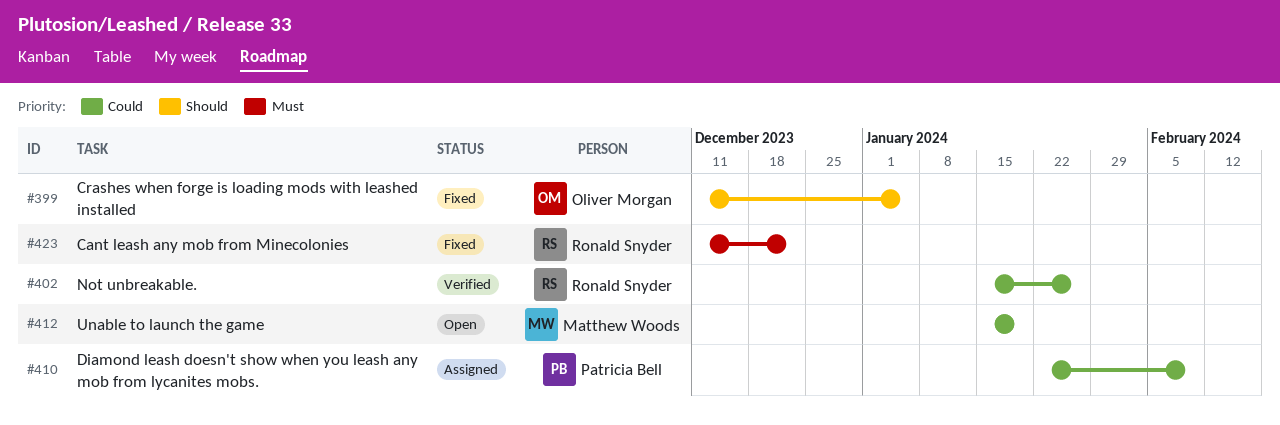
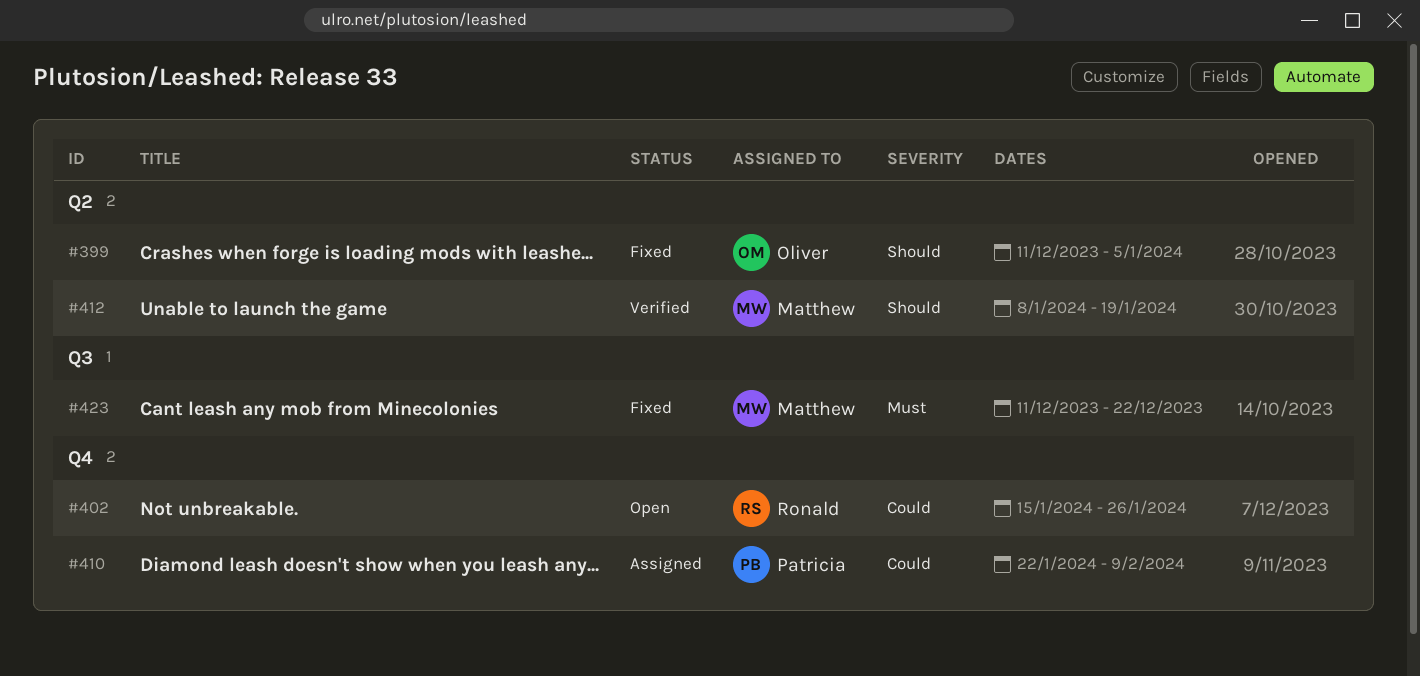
#402, status: Verified -> Open
#412, status: Open -> Verified
#412, priority: Could -> Should
#412, start: Jan 15 -> Jan 8
#423, owner: Ronald Snyder -> Matthew Woods

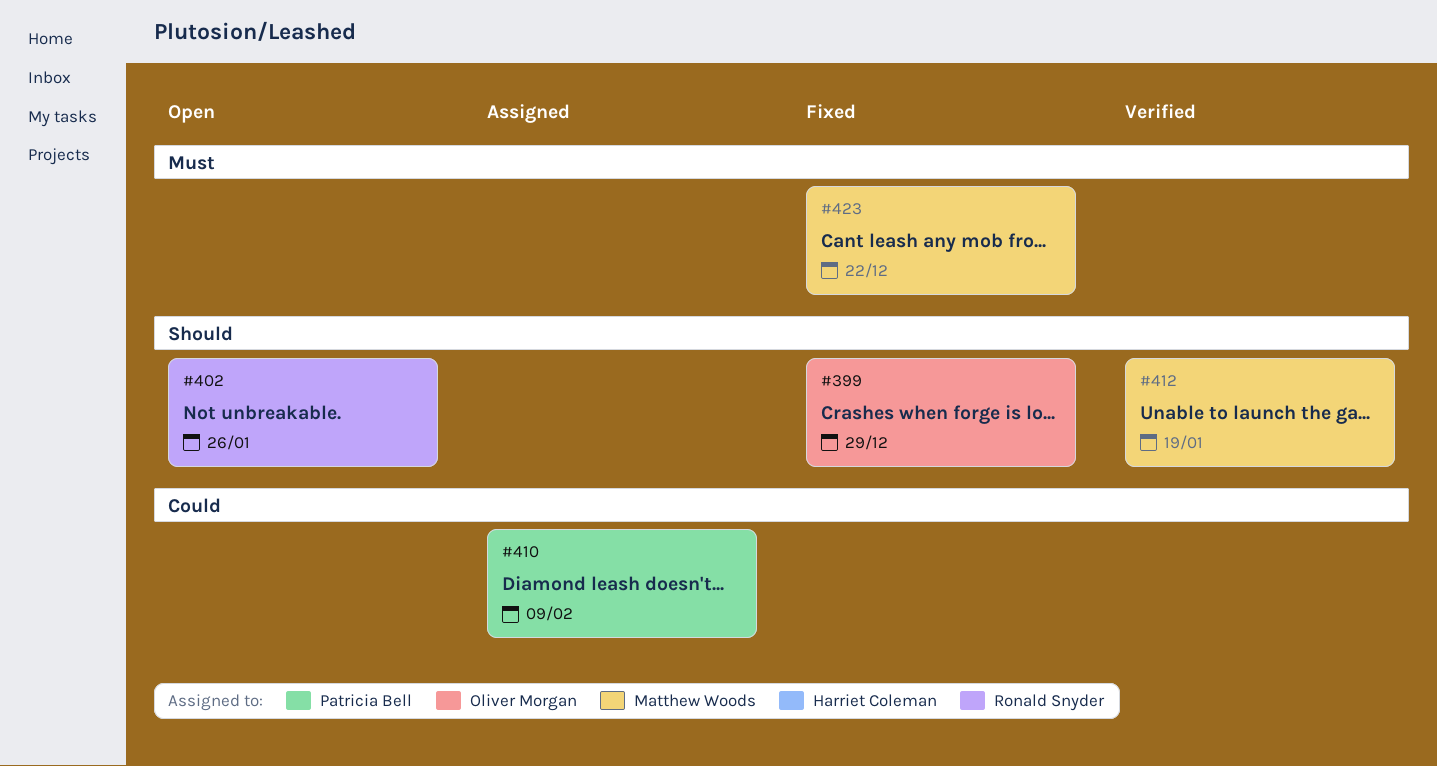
#399, due: Jan 5 -> Dec 29
#402, priority: Could -> Should

